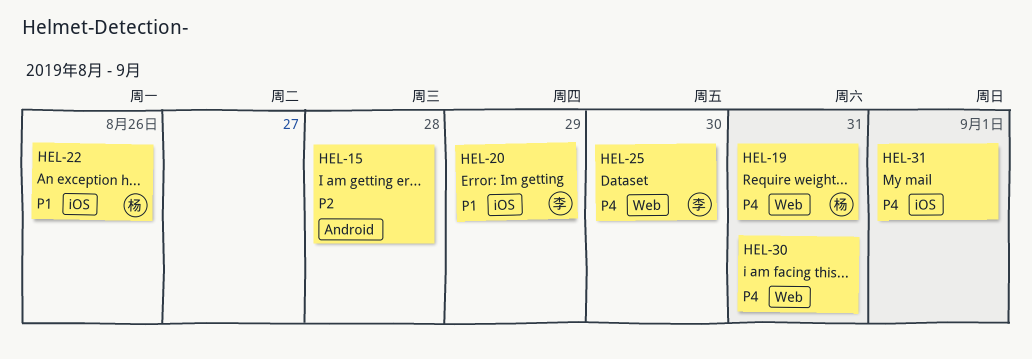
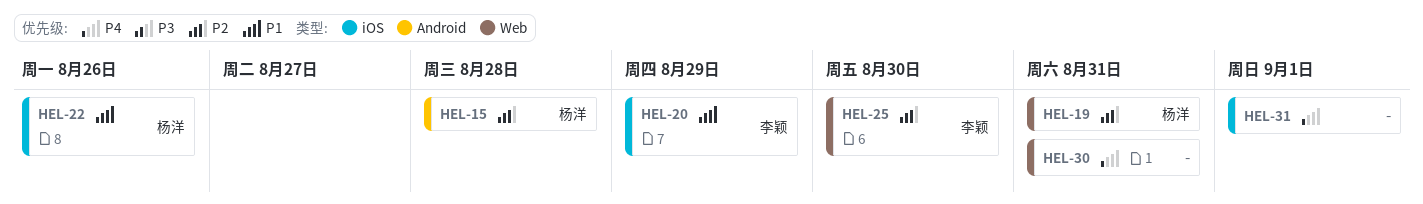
HEL-15, owner: none -> 杨洋
HEL-19, priority: P4 -> P2
HEL-25, priority: P4 -> P2

